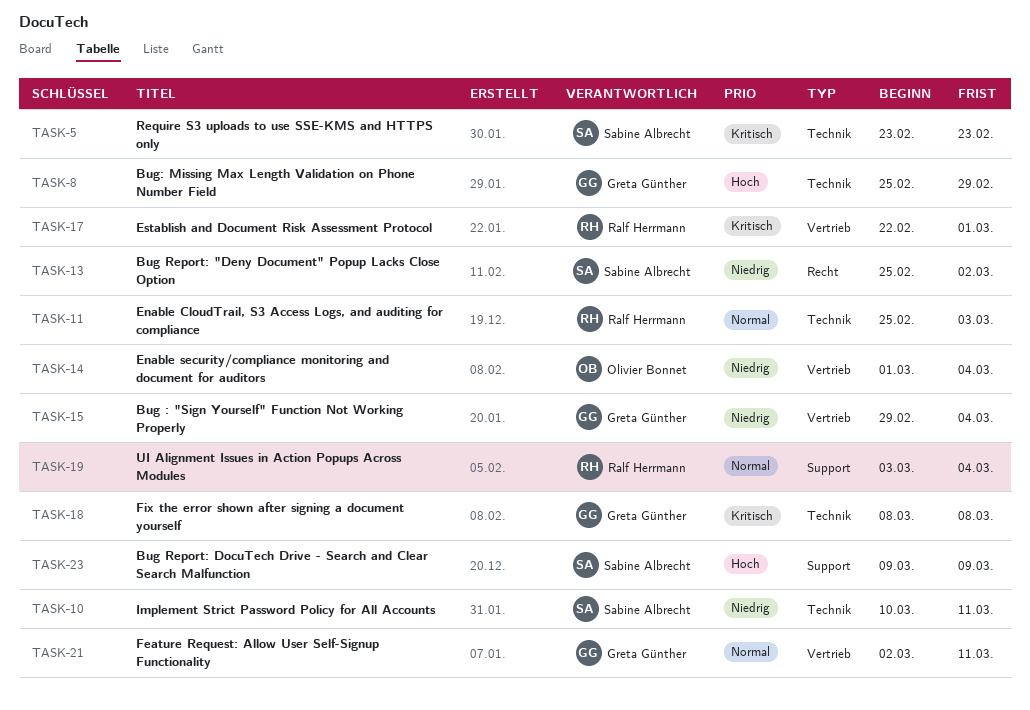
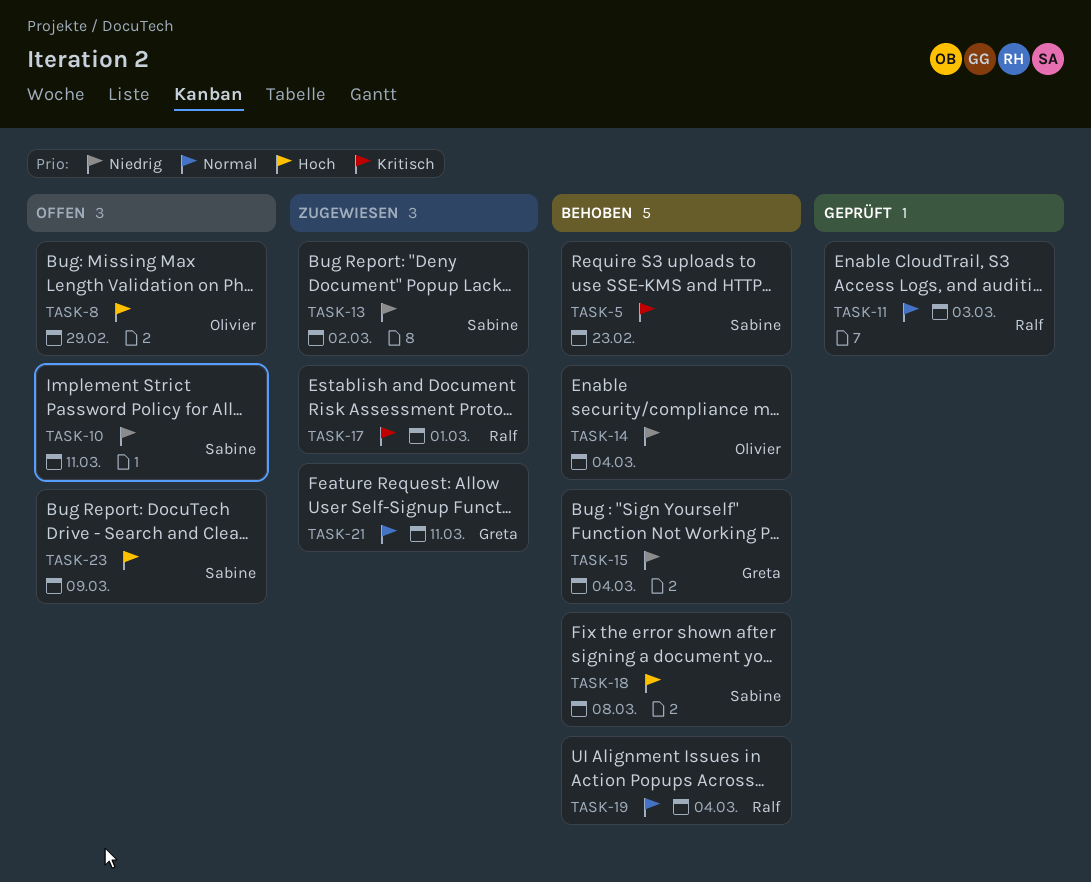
TASK-8, owner: Greta Günther -> Olivier Bonnet
TASK-18, owner: Greta Günther -> Sabine Albrecht
TASK-18, priority: Kritisch -> Hoch

